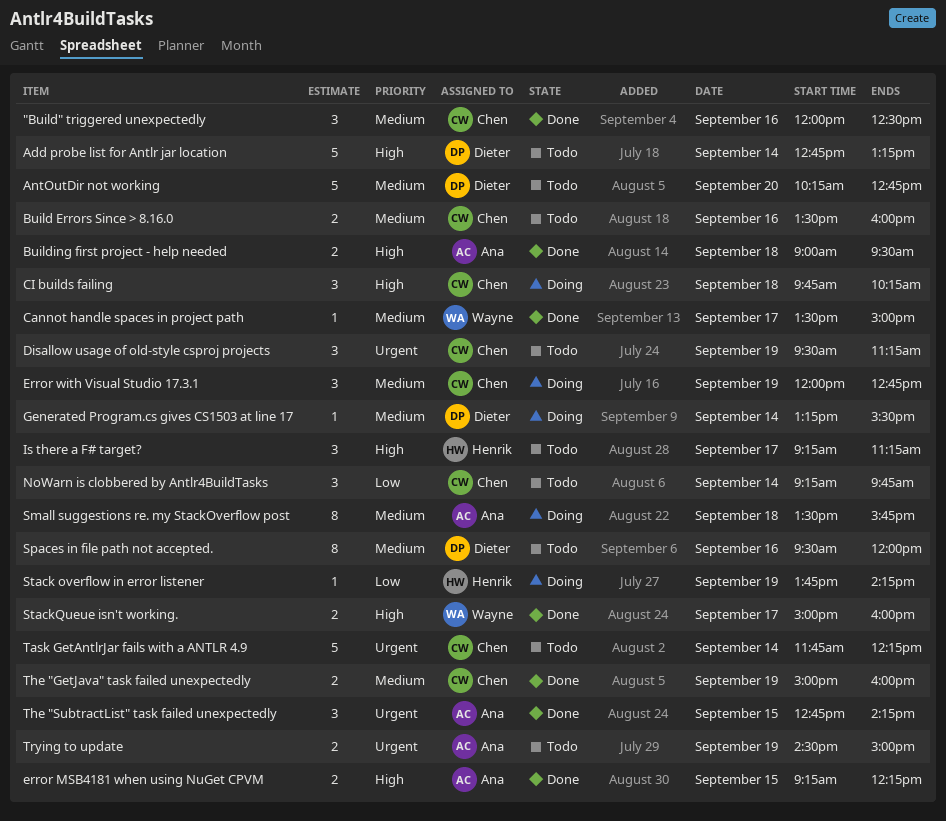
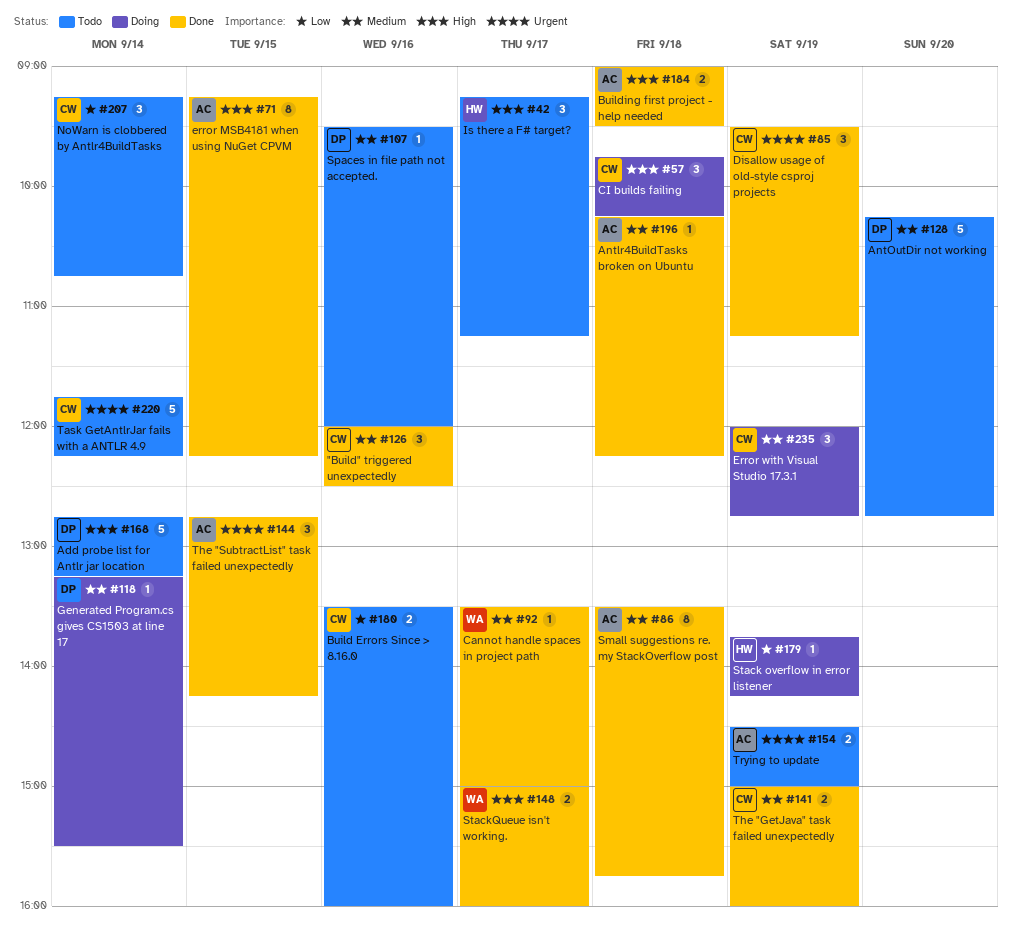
Antlr4BuildTasks broken on Ubuntu: none -> present
Build Errors Since > 8.16.0, priority: Medium -> Low
Disallow usage of old-style csproj projects, status: Todo -> Done
error MSB4181 when using NuGet CPVM, estimate: 2 -> 8
NoWarn is clobbered by Antlr4BuildTasks, ends: 09:45 -> 10:45
Small suggestions re. my StackOverflow post, status: Doing -> Done
Spaces in file path not accepted., estimate: 8 -> 1

